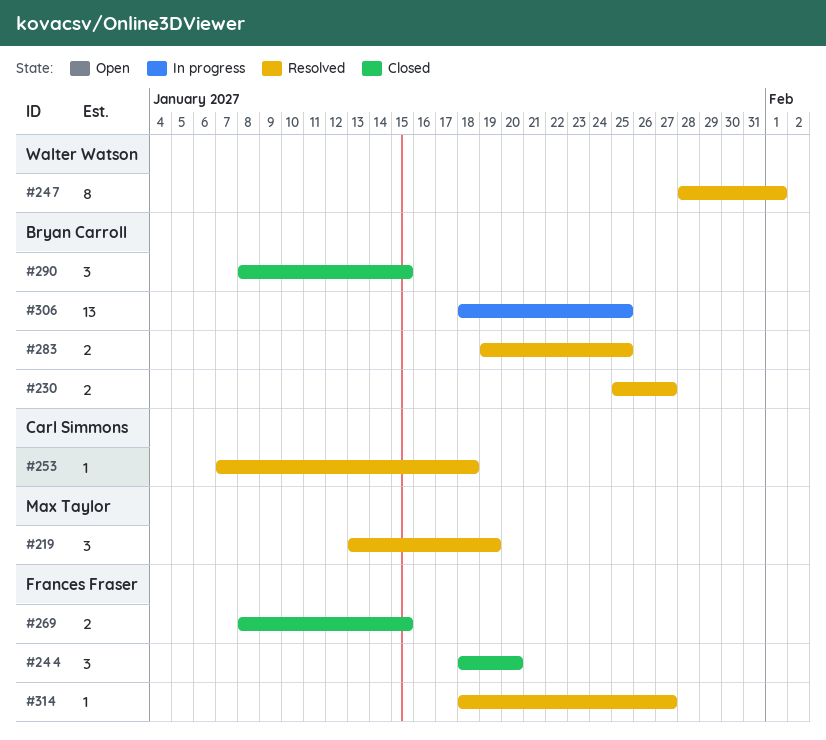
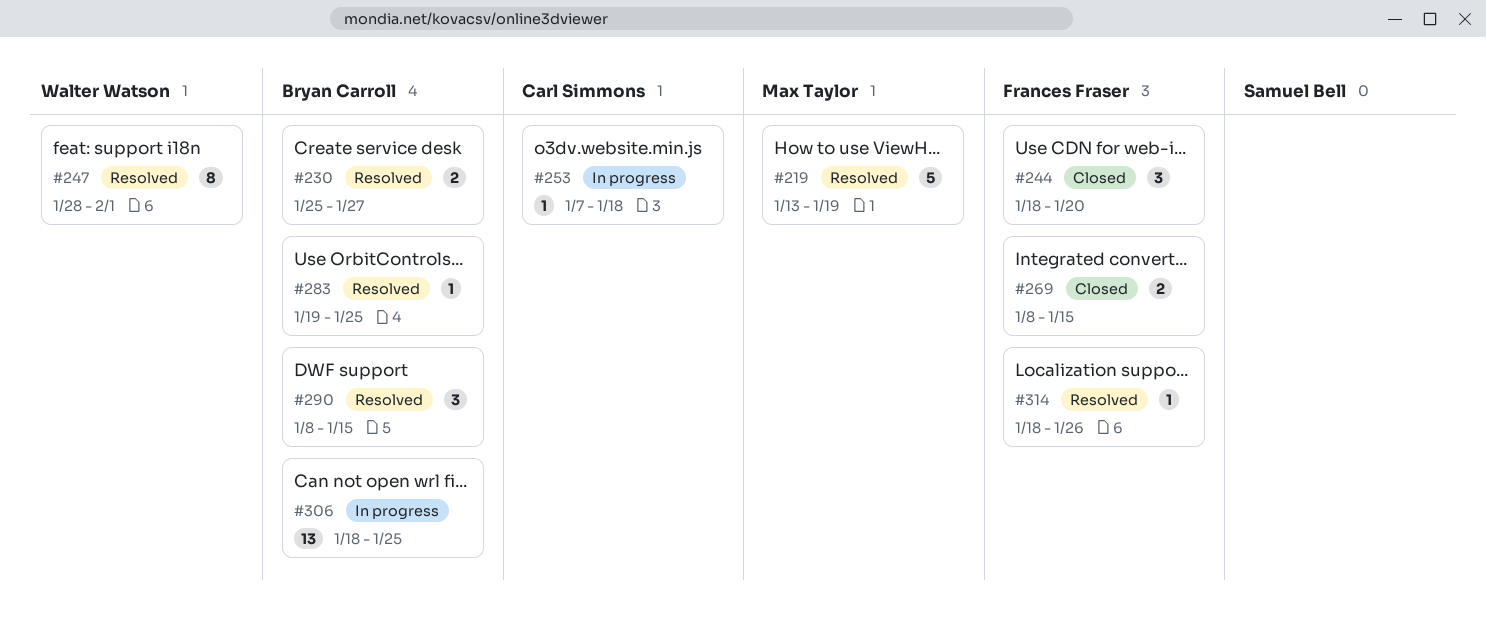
#219, estimate: 3 -> 5
#253, status: Resolved -> In progress
#283, estimate: 2 -> 1
#290, status: Closed -> Resolved
#314, due: Jan 27 -> Jan 26

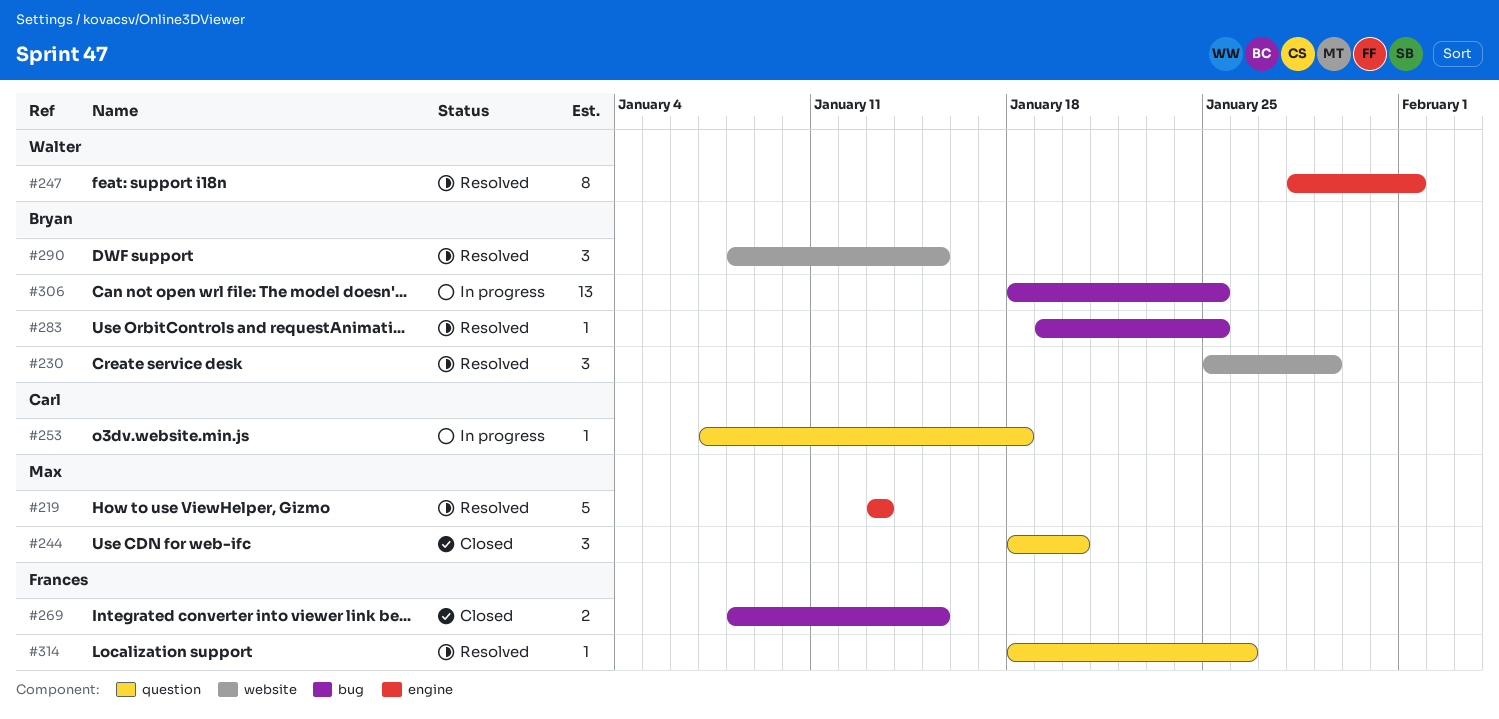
#219, due: Jan 19 -> Jan 13
#230, estimate: 2 -> 3
#230, due: Jan 27 -> Jan 29
#244, owner: Frances Fraser -> Max Taylor

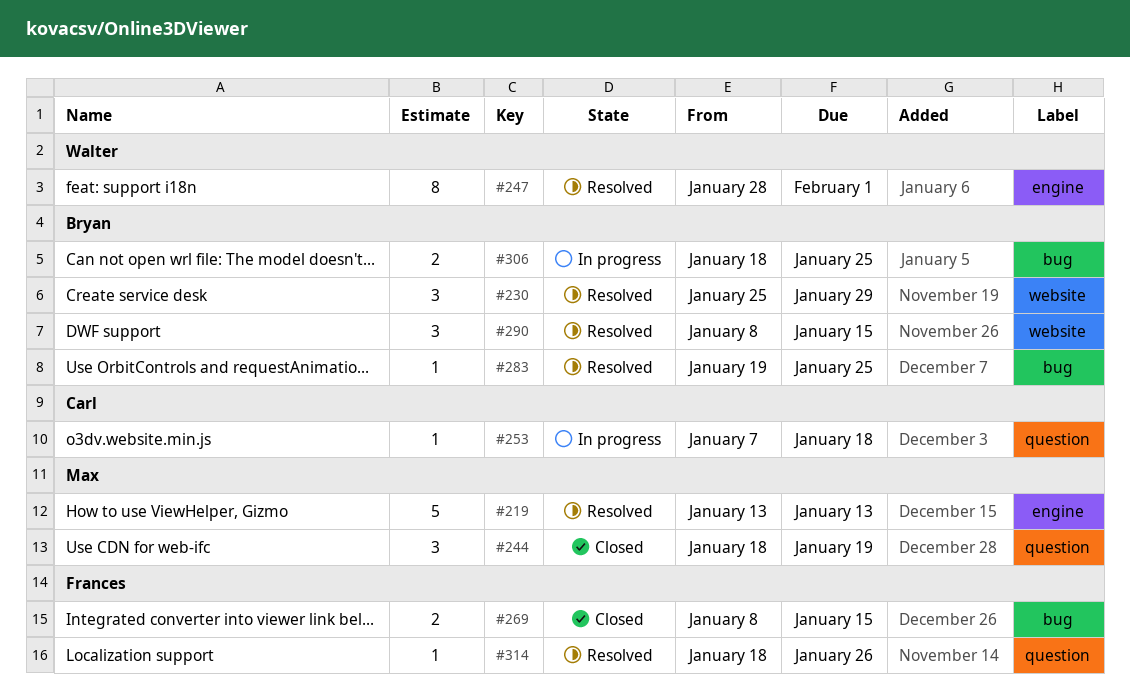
#244, due: Jan 20 -> Jan 19
#306, estimate: 13 -> 2

